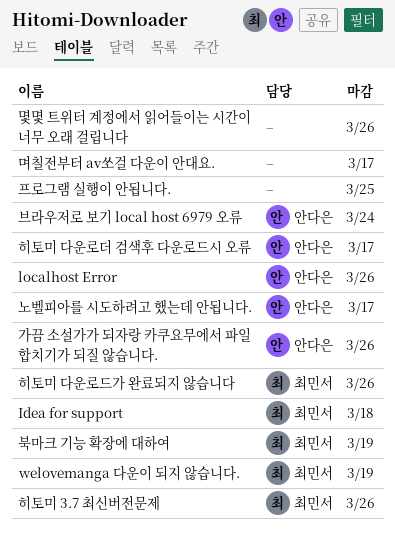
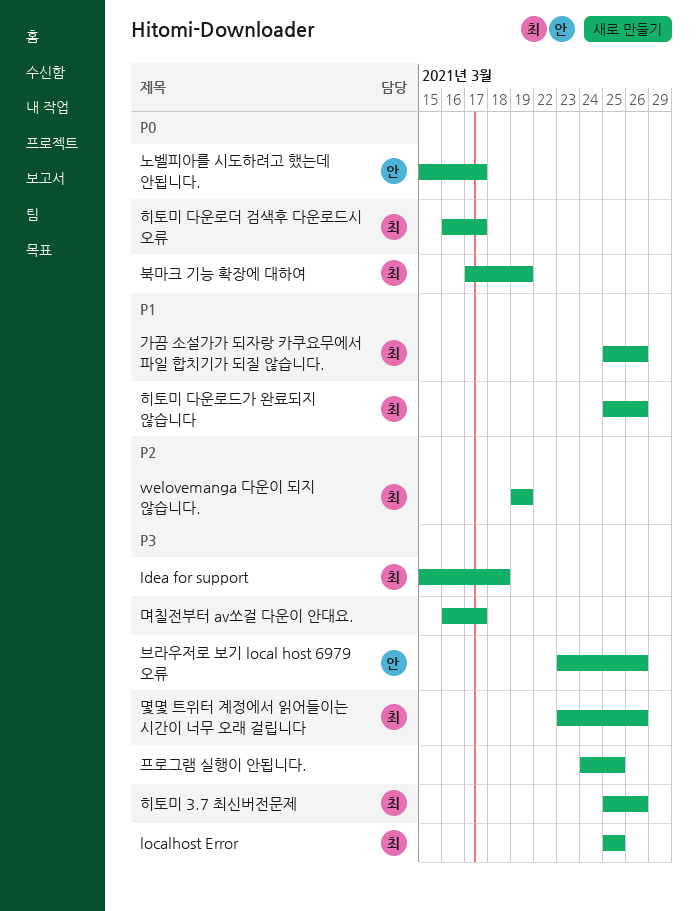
localhost Error, owner: 안다은 -> 최민서
localhost Error, due: Mar 26 -> Mar 25
가끔 소설가가 되자랑 카쿠요무에서 파일 합치기가 되질 않습니다., owner: 안다은 -> 최민서
몇몇 트위터 계정에서 읽어들이는 시간이 너무 오래 걸립니다, owner: none -> 최민서
브라우저로 보기 local host 6979 오류, due: Mar 24 -> Mar 26
히토미 다운로더 검색후 다운로드시 오류, owner: 안다은 -> 최민서

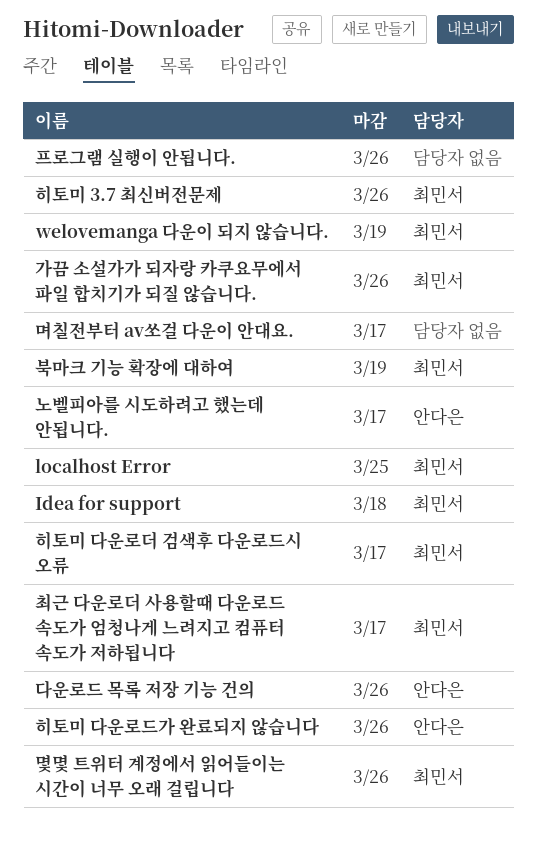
다운로드 목록 저장 기능 건의: none -> present
브라우저로 보기 local host 6979 오류: present -> none
최근 다운로더 사용할때 다운로드 속도가 엄청나게 느려지고 컴퓨터 속도가 저하됩니다: none -> present
프로그램 실행이 안됩니다., due: Mar 25 -> Mar 26
히토미 다운로드가 완료되지 않습니다, owner: 최민서 -> 안다은

